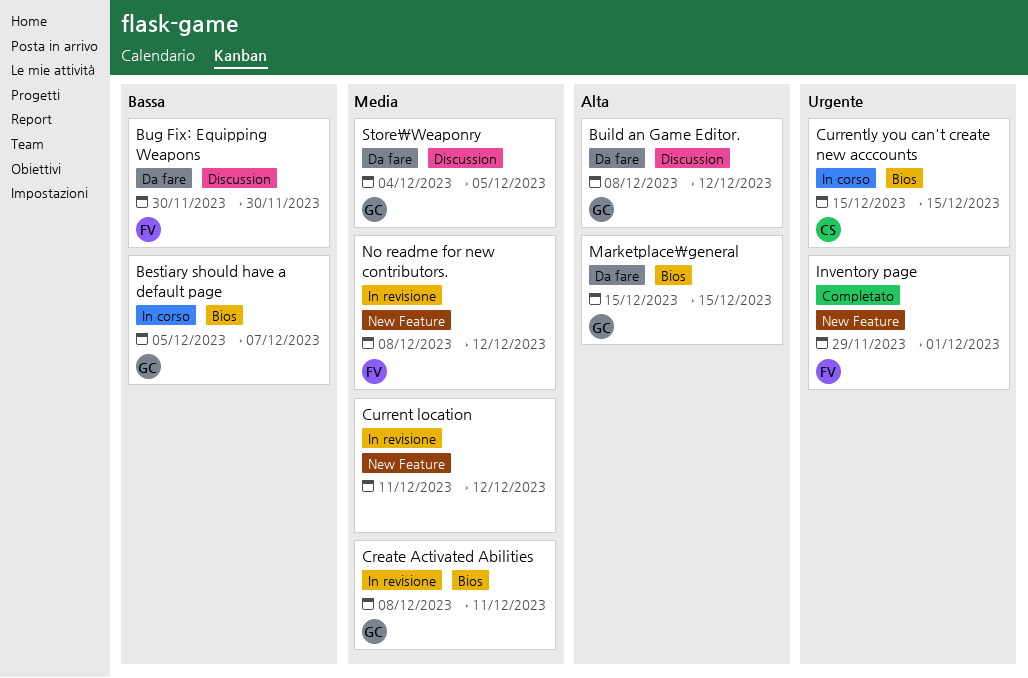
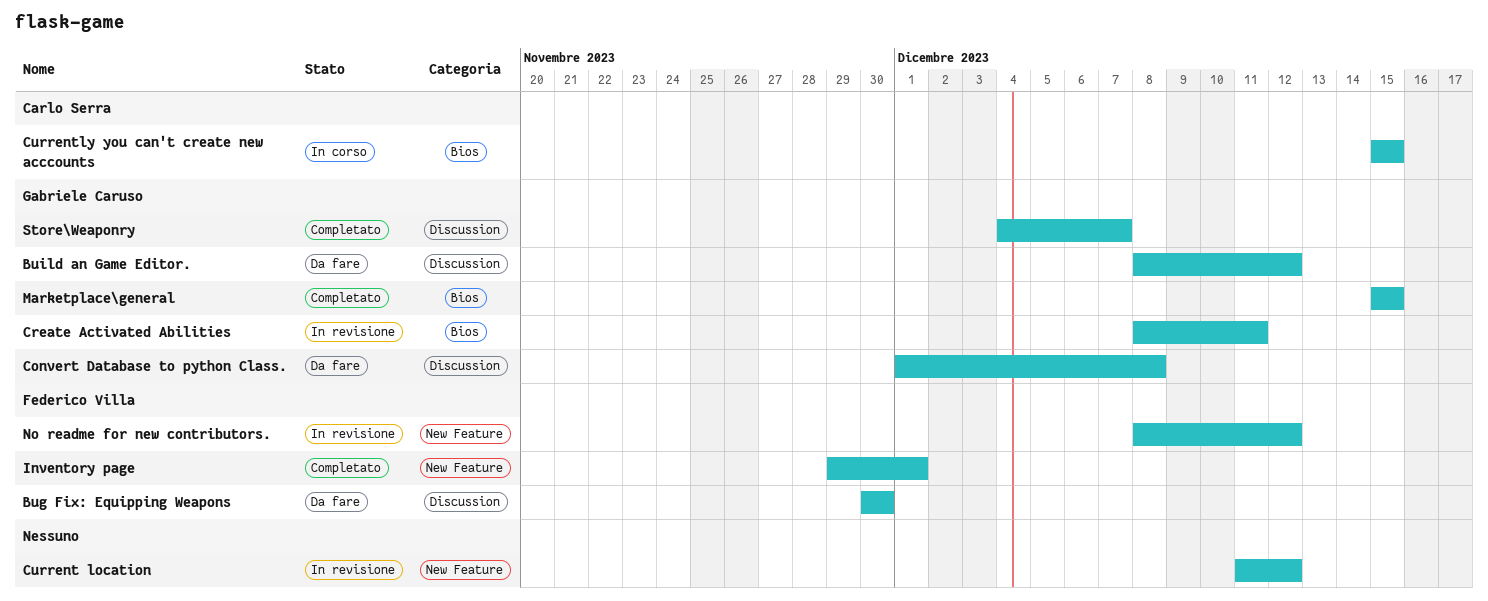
Bestiary should have a default page: present -> none
Convert Database to python Class.: none -> present
Marketplace\general, status: Da fare -> Completato
Store\Weaponry, status: Da fare -> Completato
Store\Weaponry, due: Dec 5 -> Dec 7

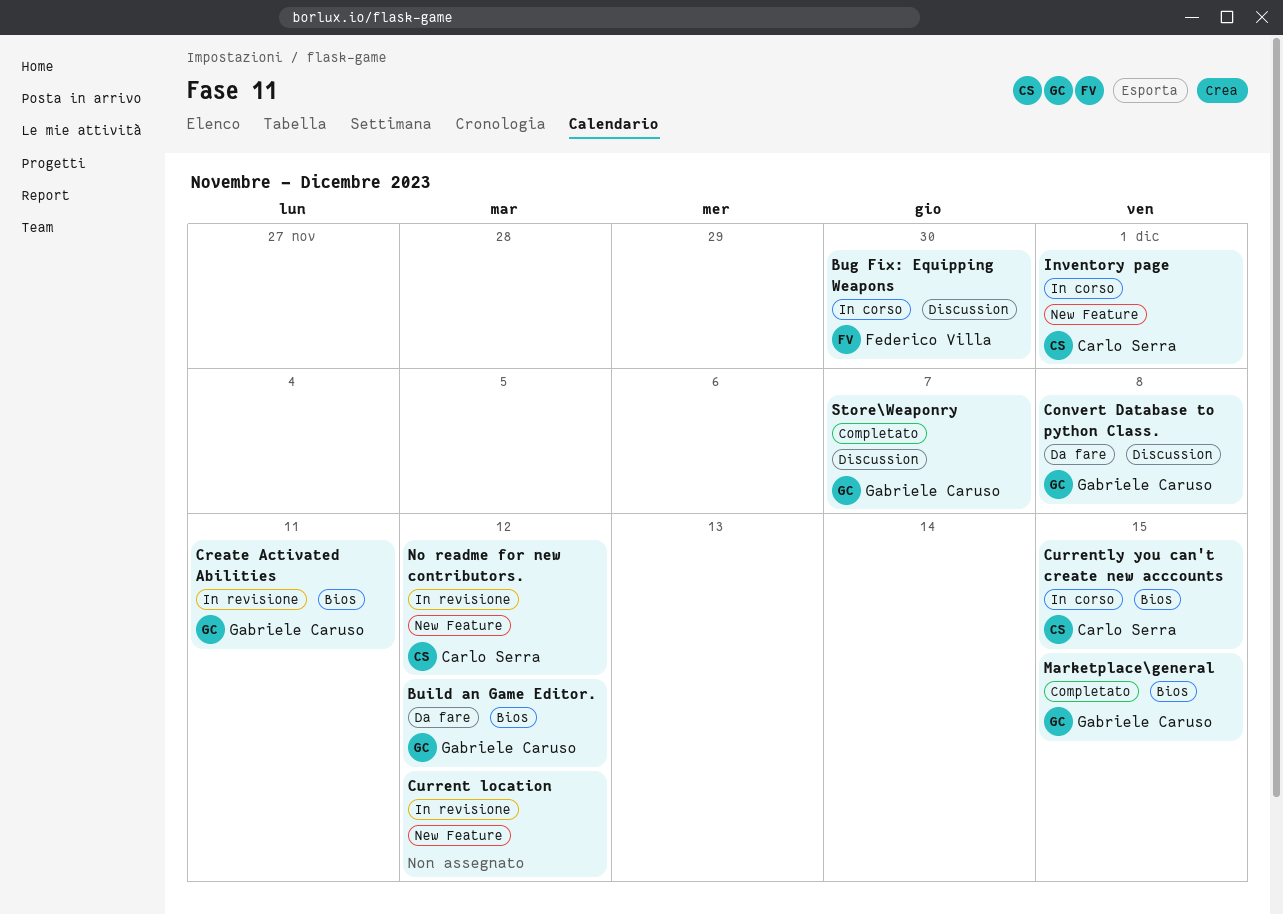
Bug Fix: Equipping Weapons, status: Da fare -> In corso
Build an Game Editor., label: Discussion -> Bios
Inventory page, status: Completato -> In corso
Inventory page, owner: Federico Villa -> Carlo Serra
No readme for new contributors., owner: Federico Villa -> Carlo Serra

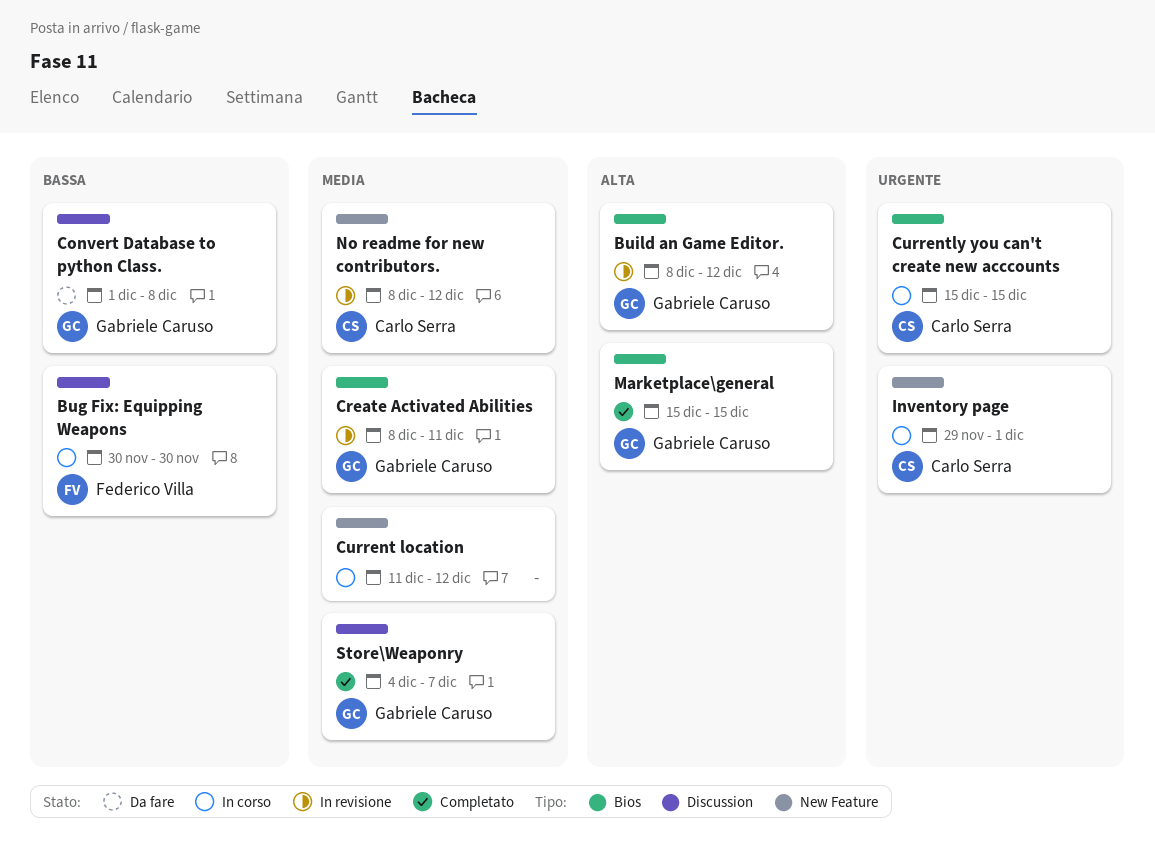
Build an Game Editor., status: Da fare -> In revisione
Current location, status: In revisione -> In corso

